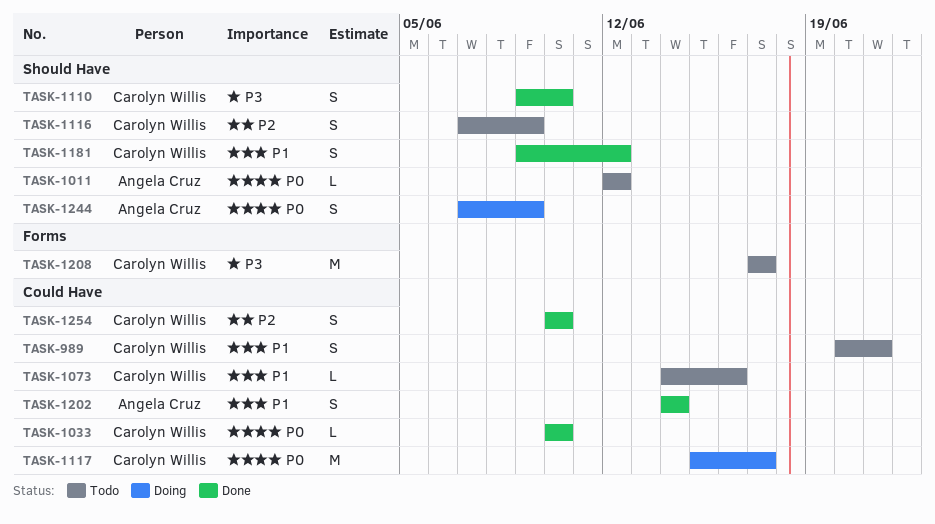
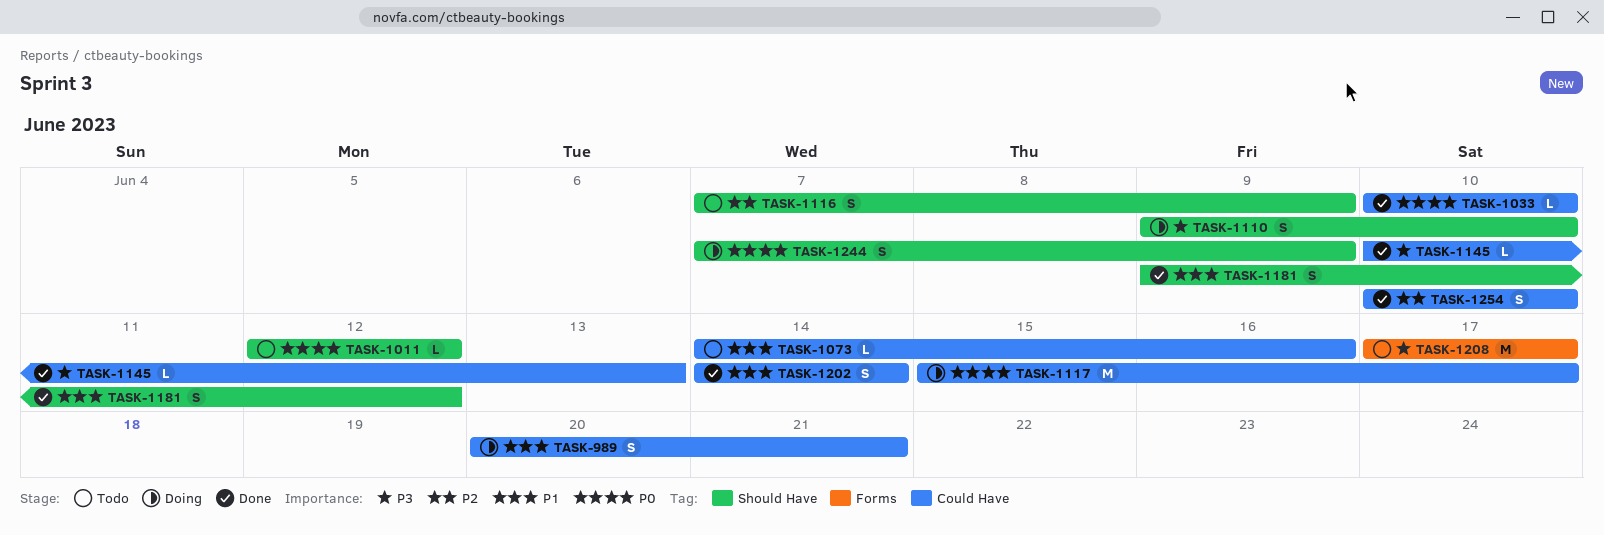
TASK-989, status: Todo -> Doing
TASK-1110, status: Done -> Doing
TASK-1145: none -> present

